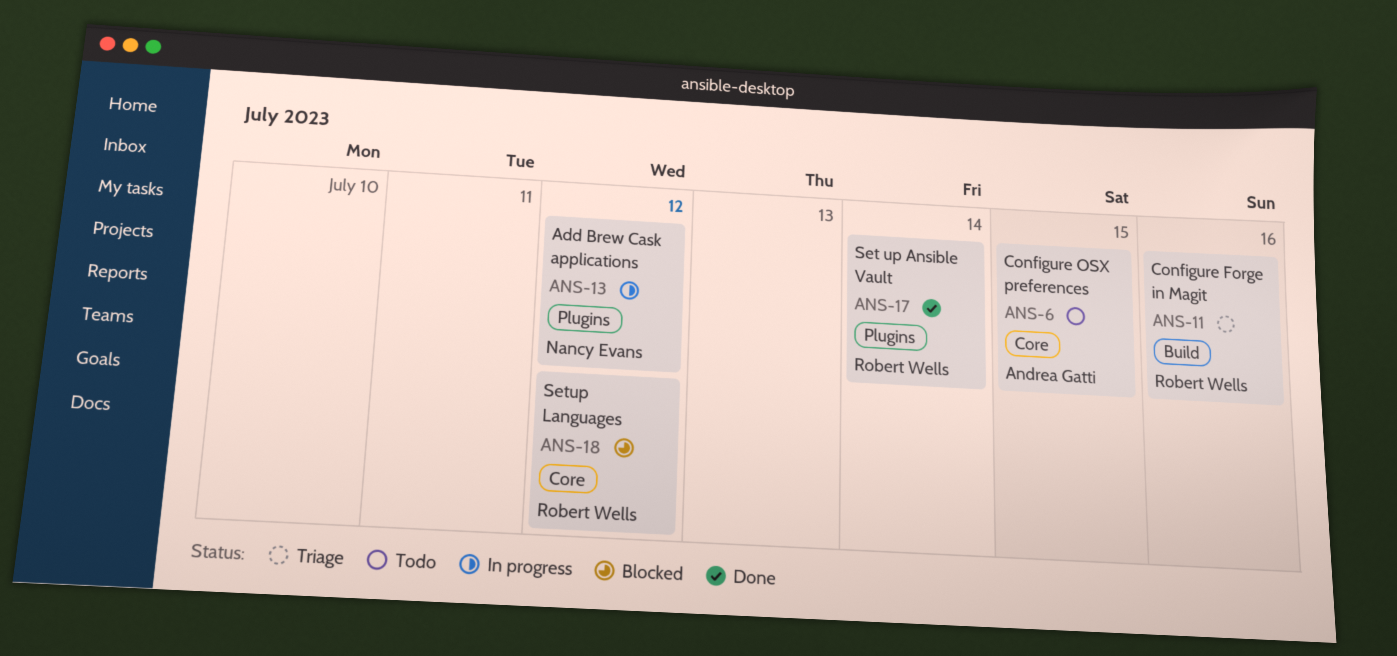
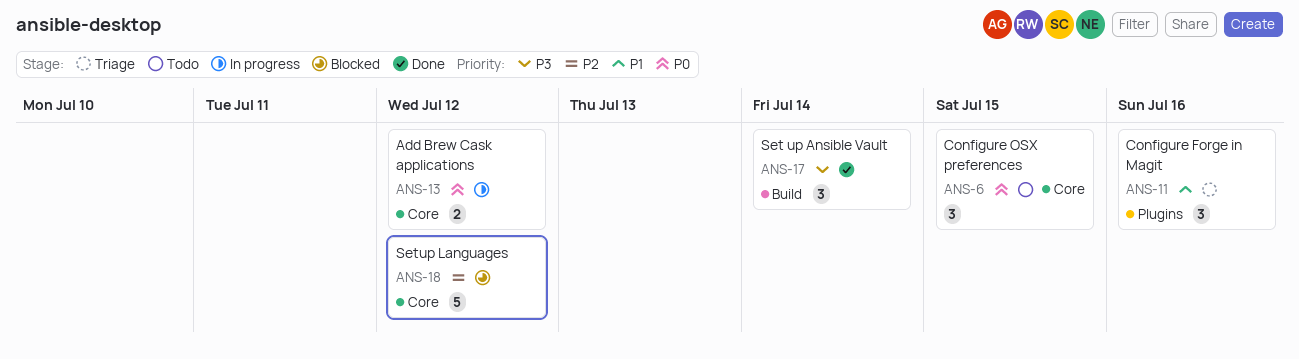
ANS-11, label: Build -> Plugins
ANS-13, label: Plugins -> Core
ANS-17, label: Plugins -> Build

